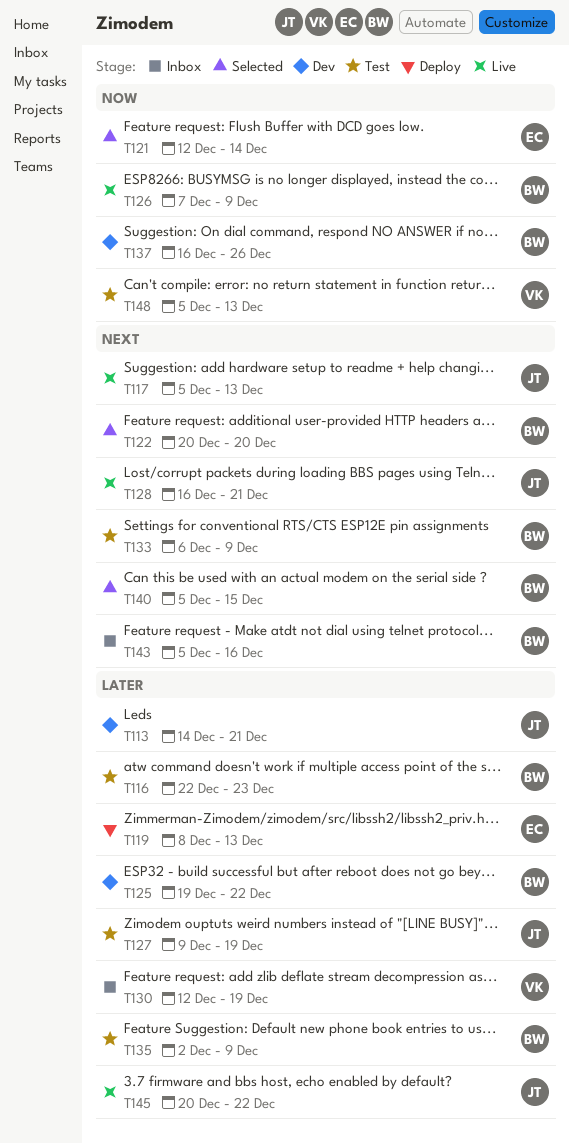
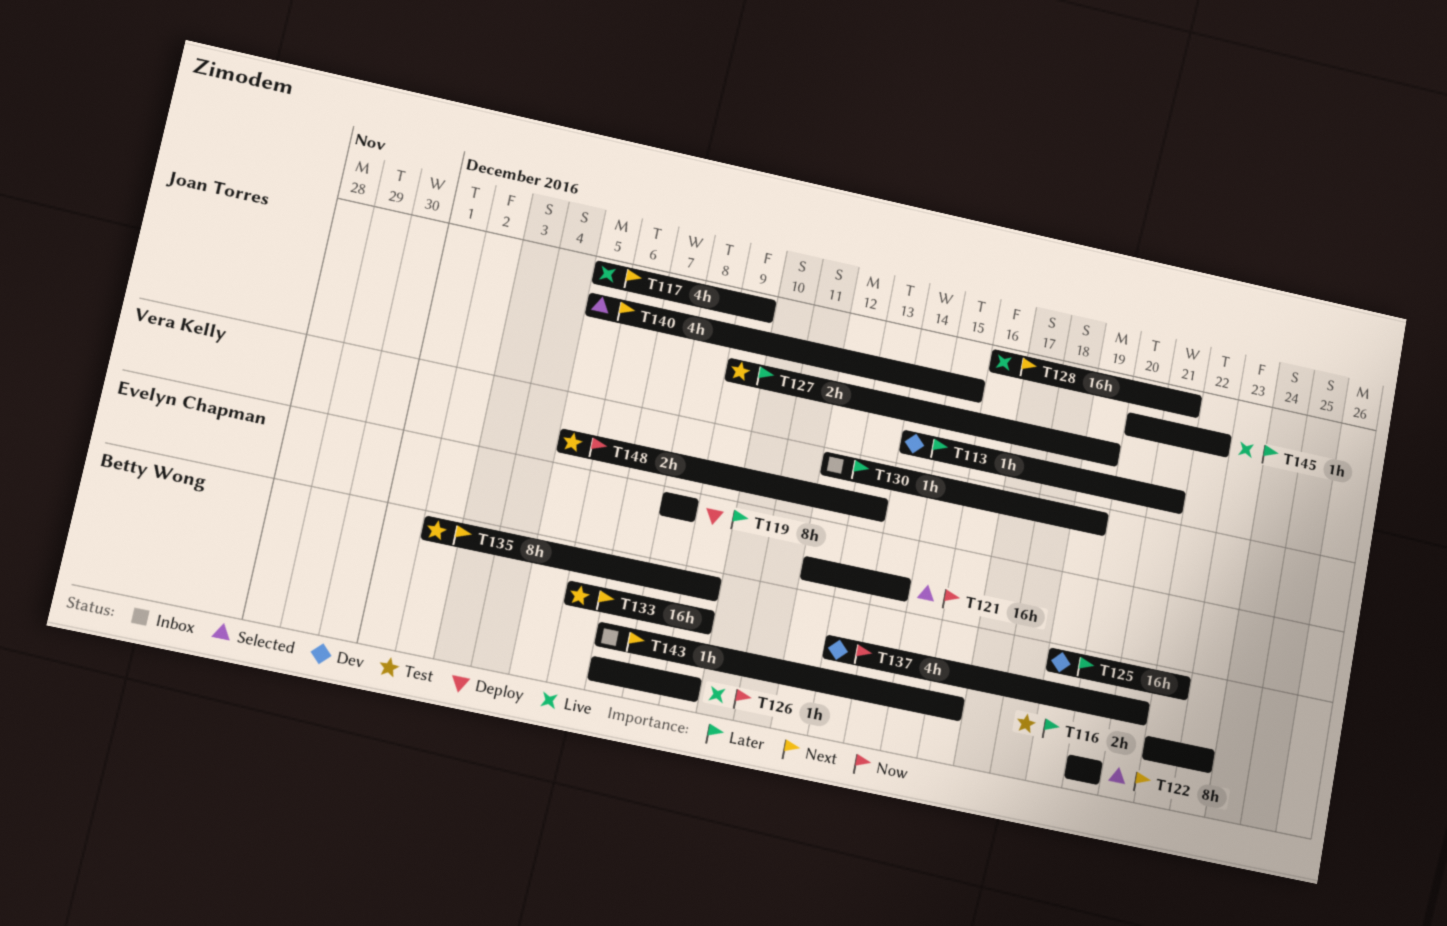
T117, due: Dec 13 -> Dec 9
T119, due: Dec 13 -> Dec 8
T135, priority: Later -> Next
T137, start: Dec 16 -> Dec 13
T137, due: Dec 26 -> Dec 21
T140, owner: Betty Wong -> Joan Torres
T143, start: Dec 5 -> Dec 7

